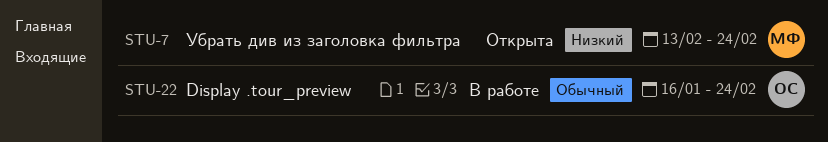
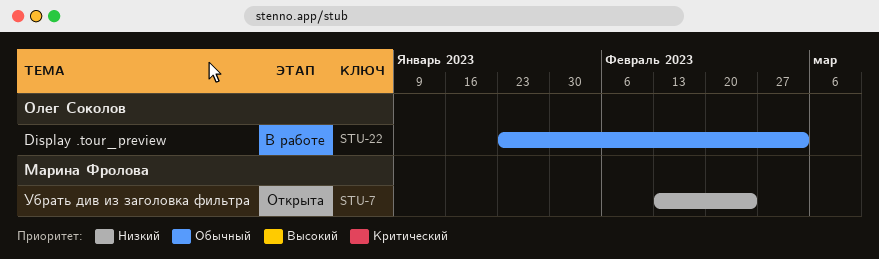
STU-22, start: Jan 16 -> Jan 23
STU-22, due: Feb 24 -> Mar 3

